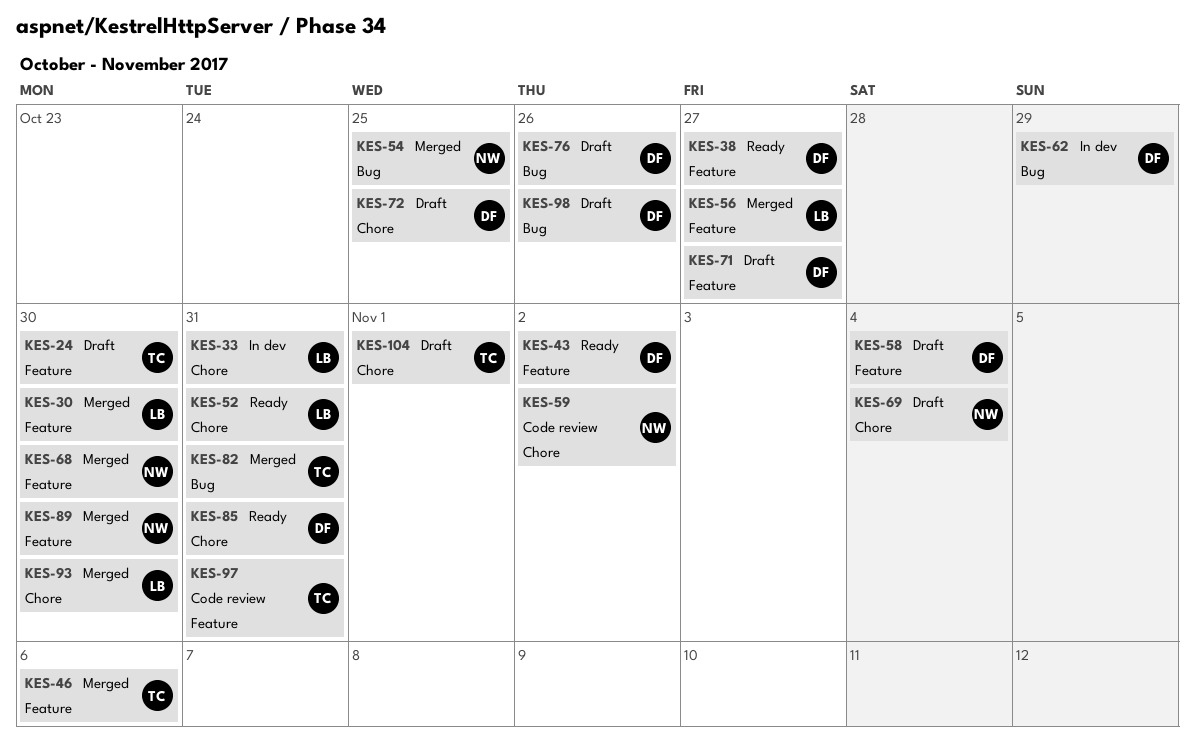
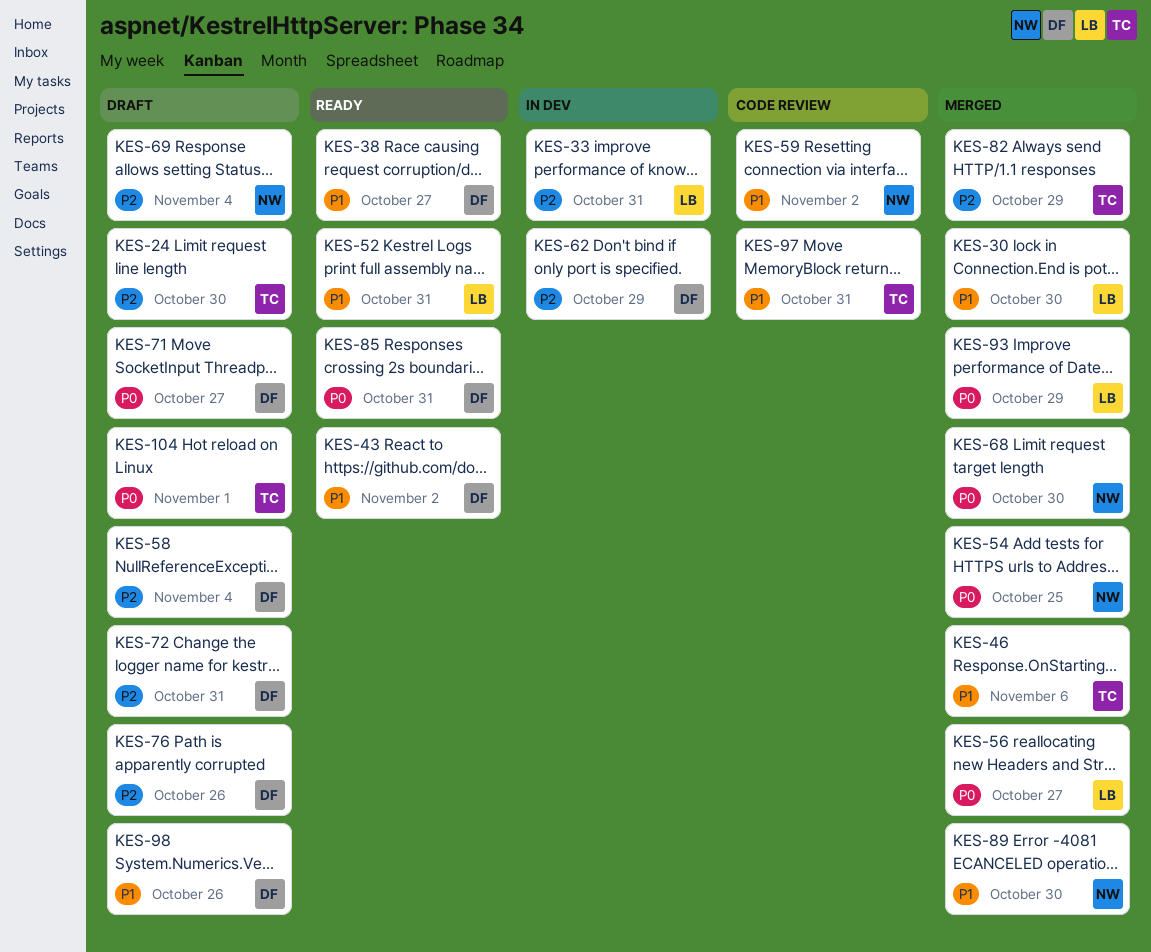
KES-72, due: Oct 25 -> Oct 31
KES-82, due: Oct 31 -> Oct 29
KES-93, due: Oct 30 -> Oct 29

